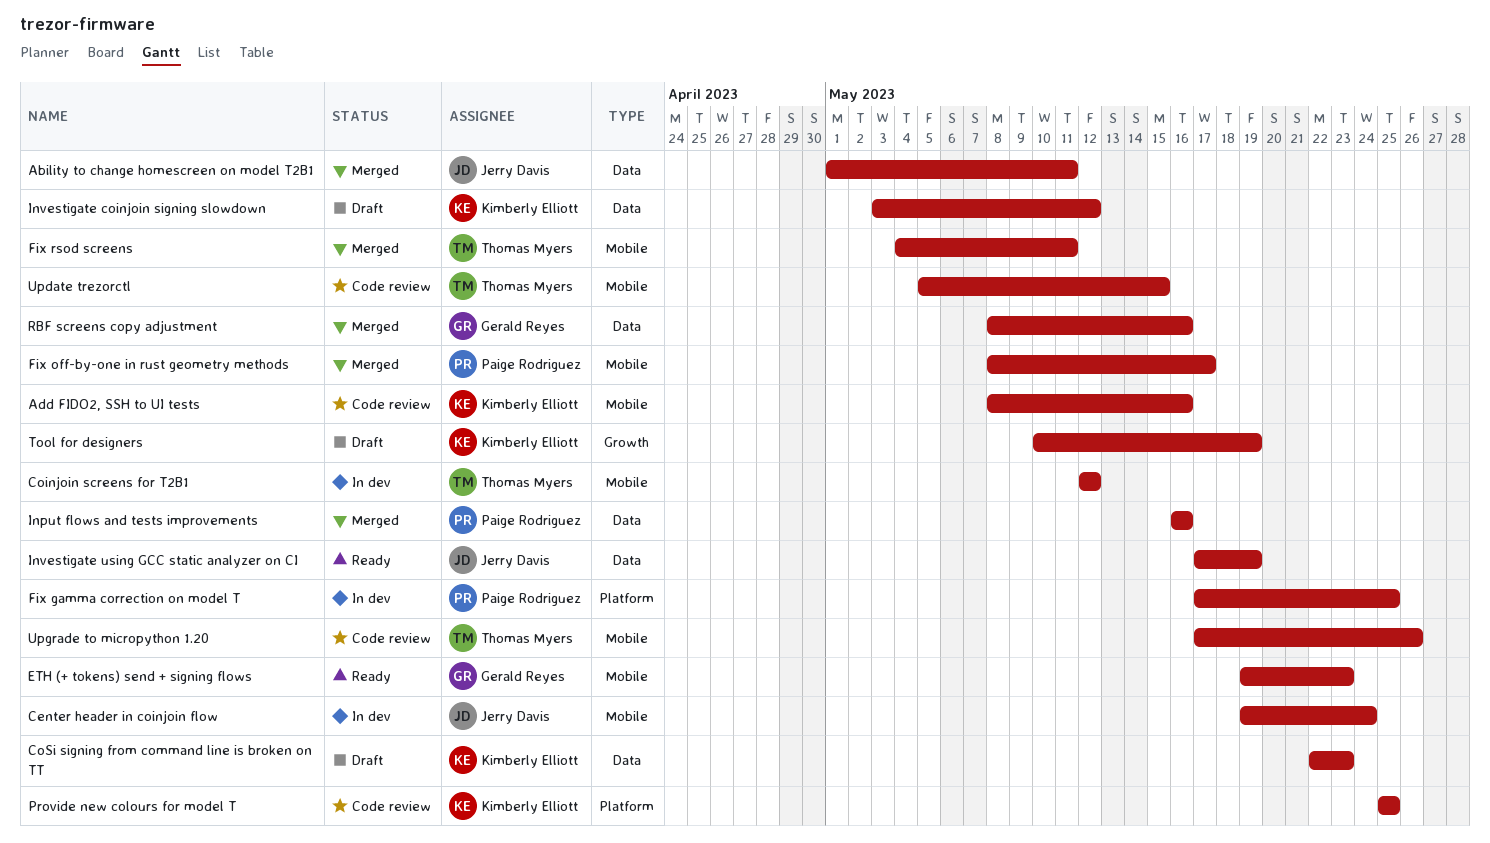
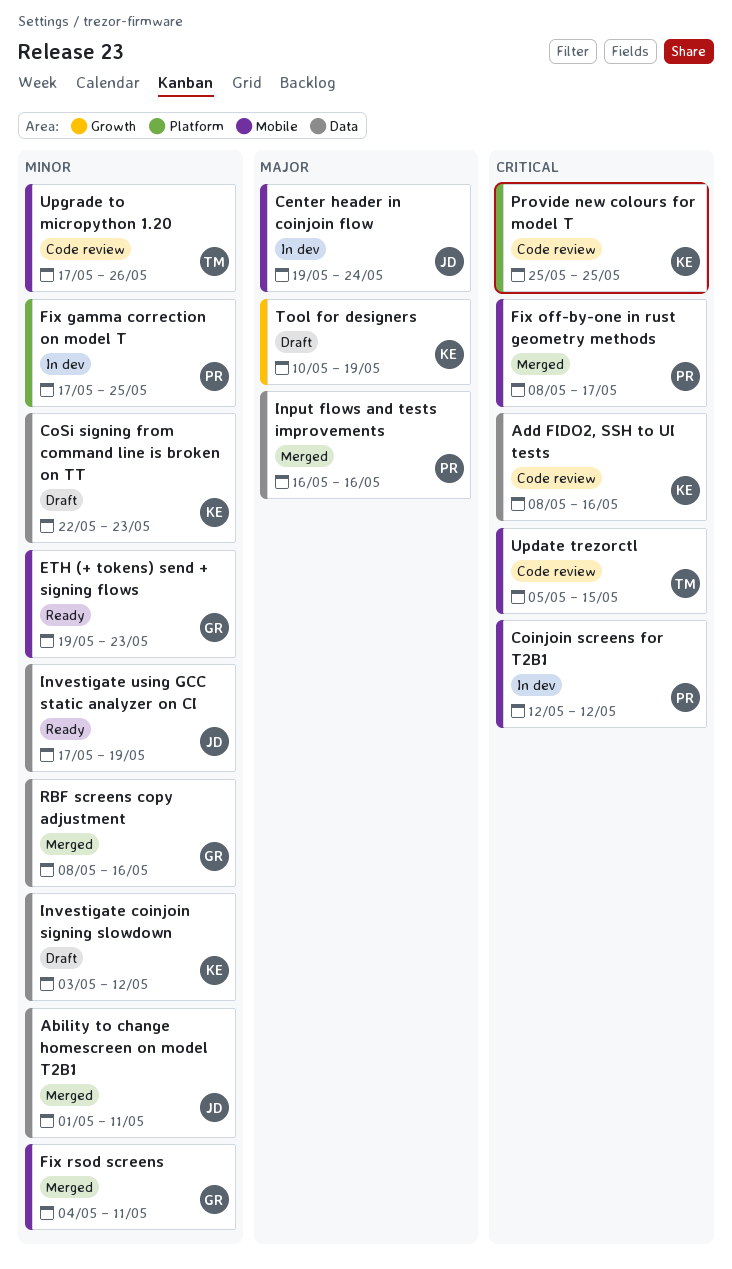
Add FIDO2, SSH to UI tests, label: Mobile -> Data
Coinjoin screens for T2B1, owner: Thomas Myers -> Paige Rodriguez
Fix rsod screens, owner: Thomas Myers -> Gerald Reyes

